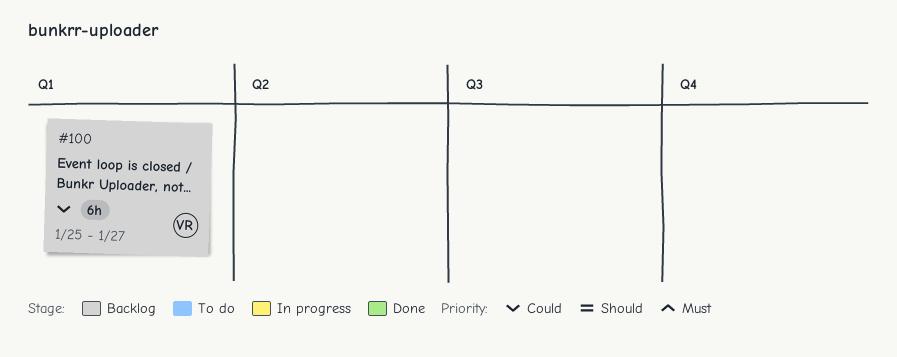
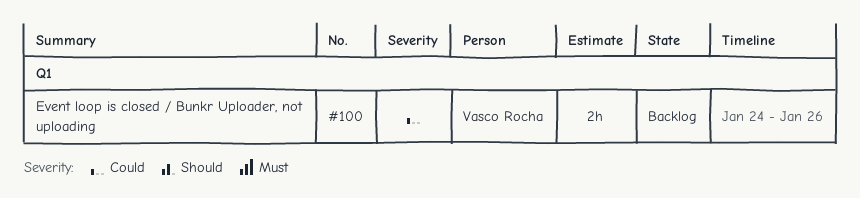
#100, estimate: 6h -> 2h
#100, start: Jan 25 -> Jan 24
#100, due: Jan 27 -> Jan 26

